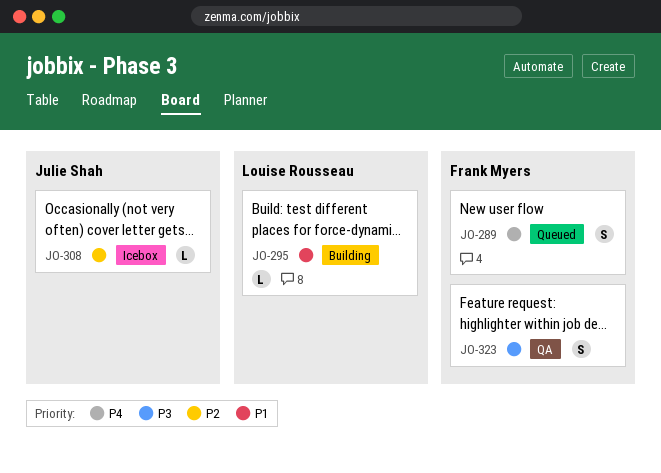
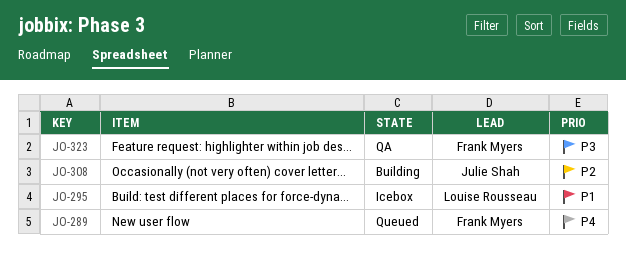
JO-295, status: Building -> Icebox
JO-308, status: Icebox -> Building

